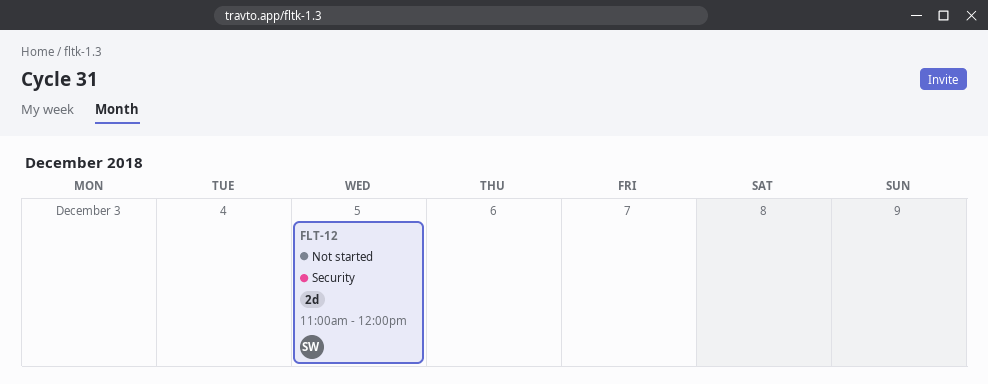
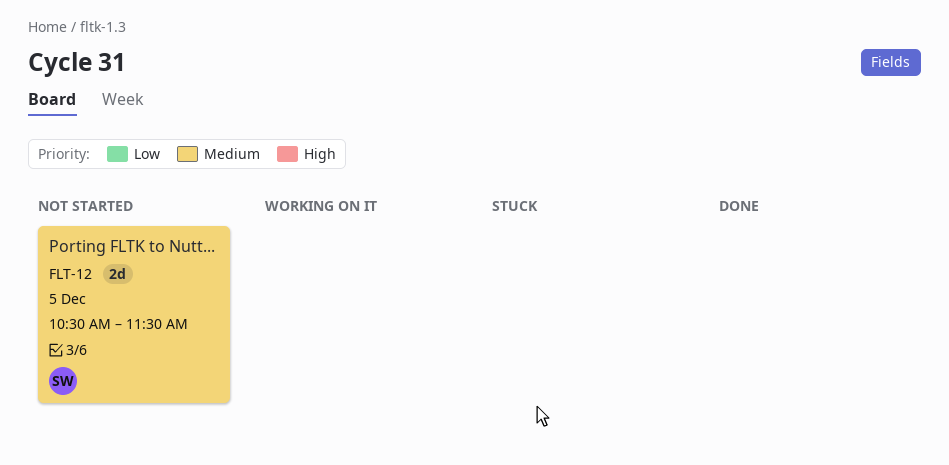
FLT-12, begins: 11:00 -> 10:30
FLT-12, ends: 12:00 -> 11:30

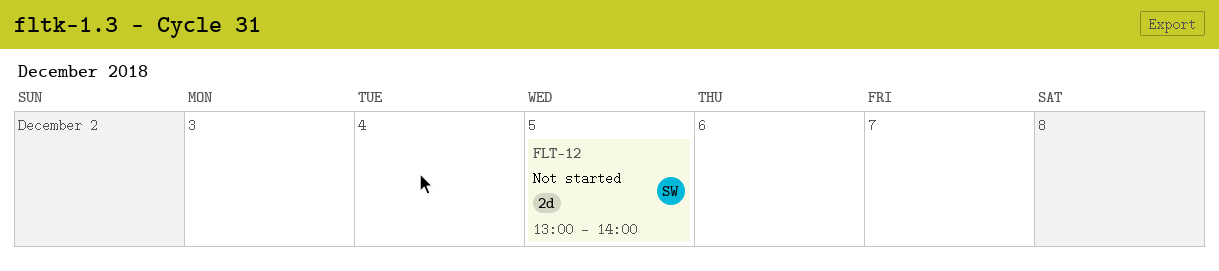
FLT-12, begins: 10:30 -> 13:00
FLT-12, ends: 11:30 -> 14:00

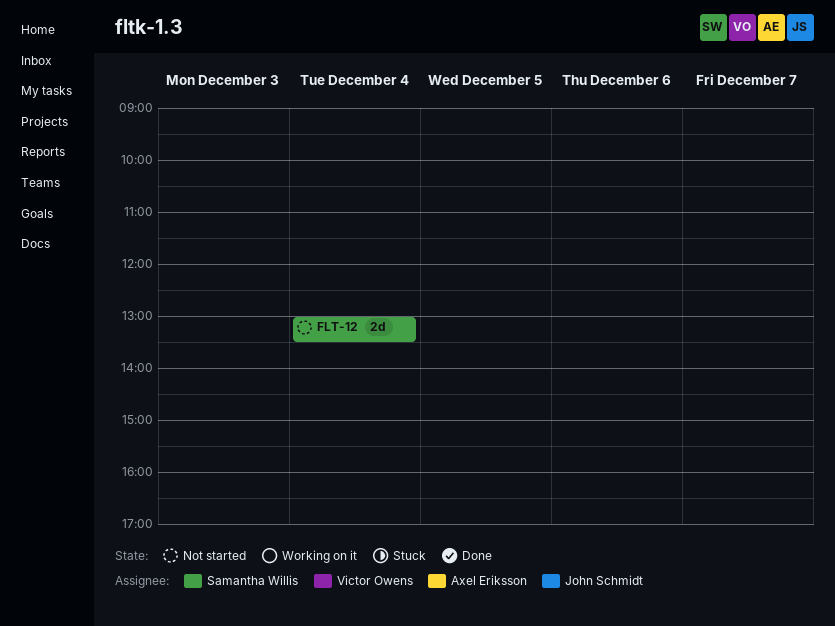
FLT-12, day: Dec 5 -> Dec 4
FLT-12, ends: 14:00 -> 13:30

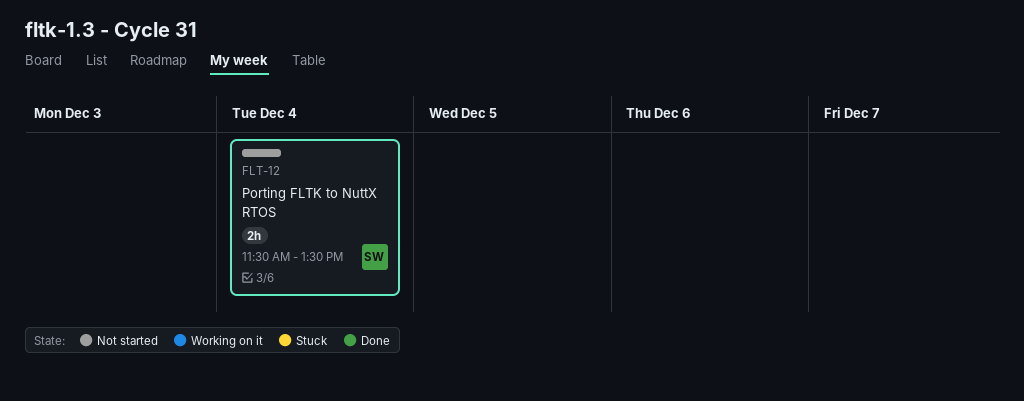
FLT-12, estimate: 2d -> 2h
FLT-12, begins: 13:00 -> 11:30

